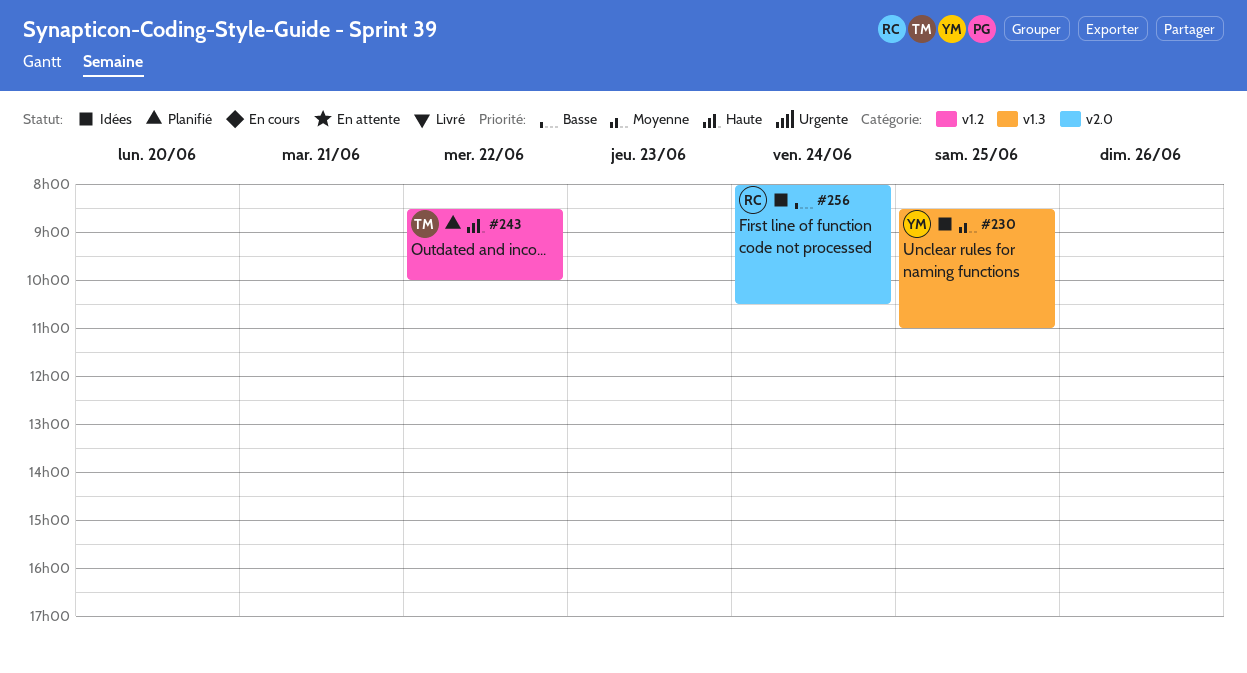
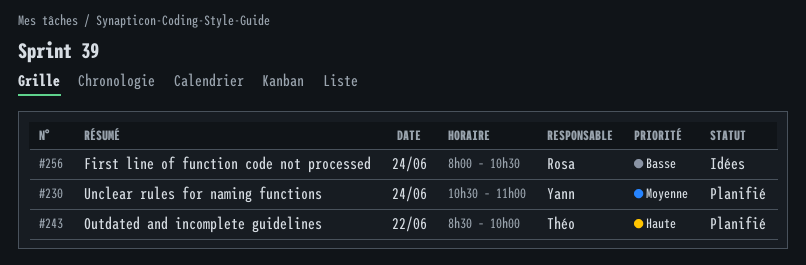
#230, status: Idées -> Planifié
#230, day: Jun 25 -> Jun 24
#230, begins: 08:30 -> 10:30

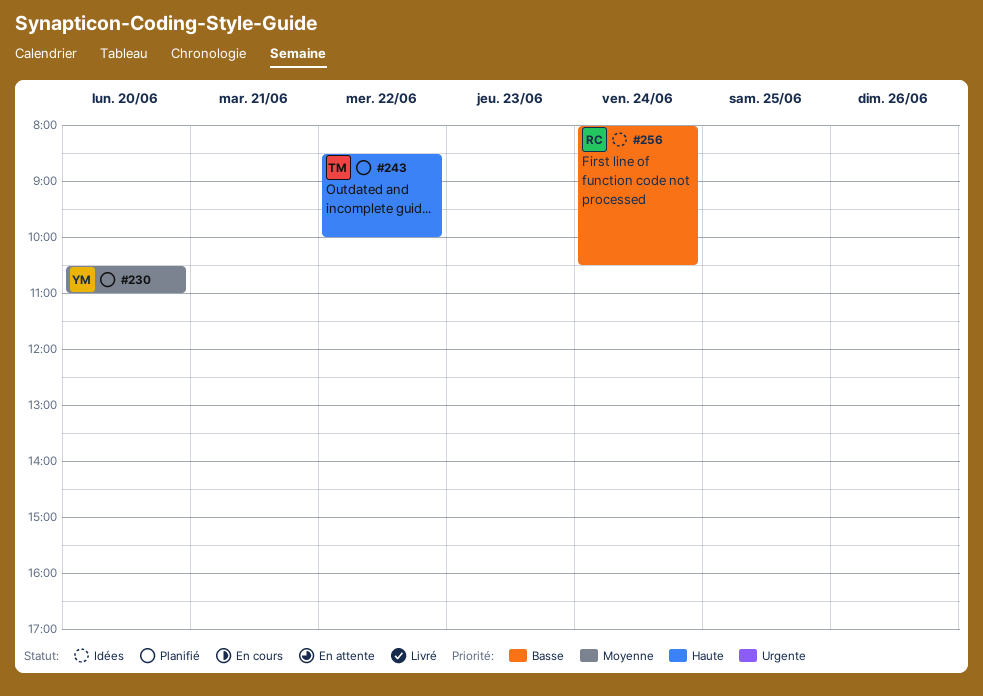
#230, day: Jun 24 -> Jun 20

